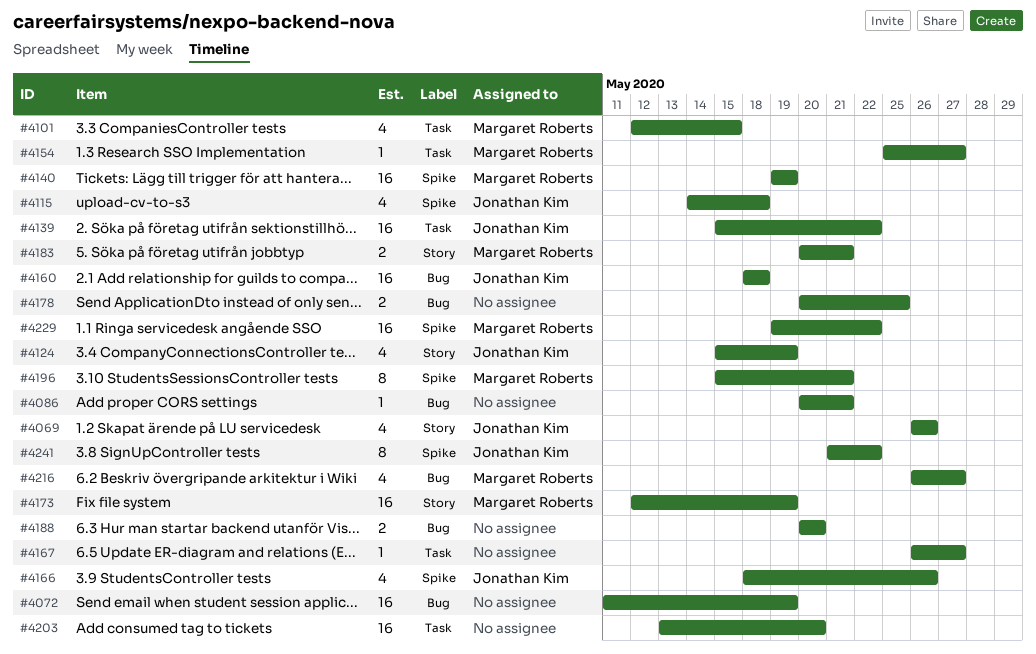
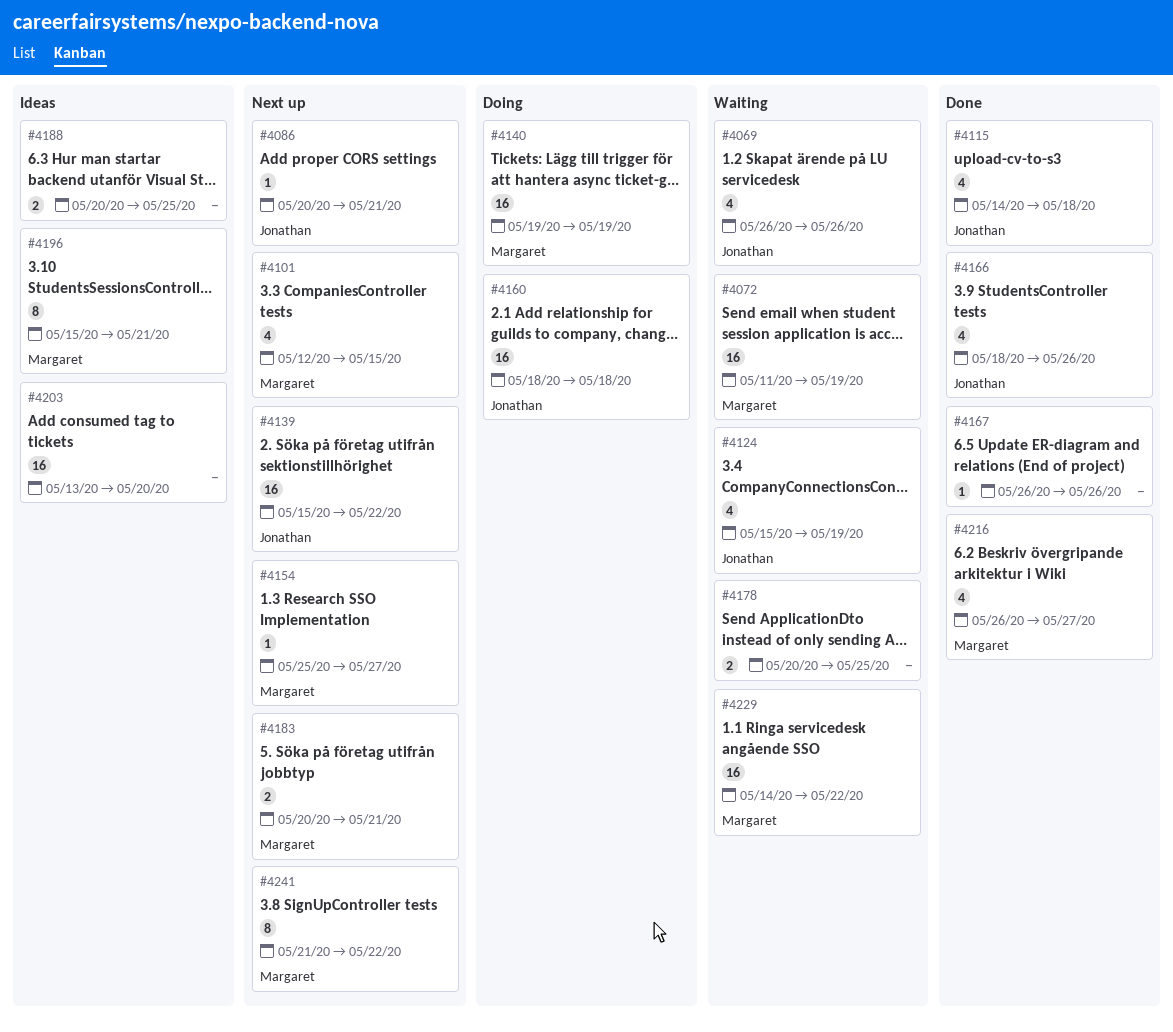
#4072, owner: none -> Margaret Roberts
#4086, owner: none -> Jonathan Kim
#4167, due: May 27 -> May 26
#4173: present -> none
#4188, due: May 20 -> May 25
#4229, start: May 19 -> May 14
#4241, owner: Jonathan Kim -> Margaret Roberts

